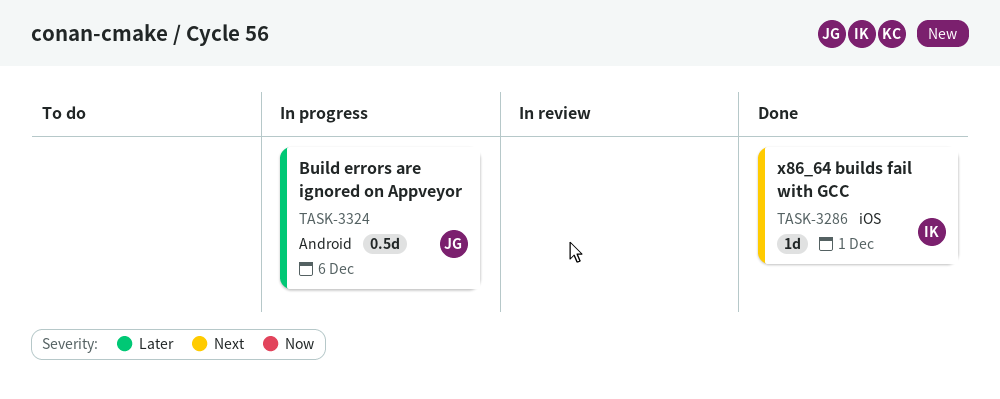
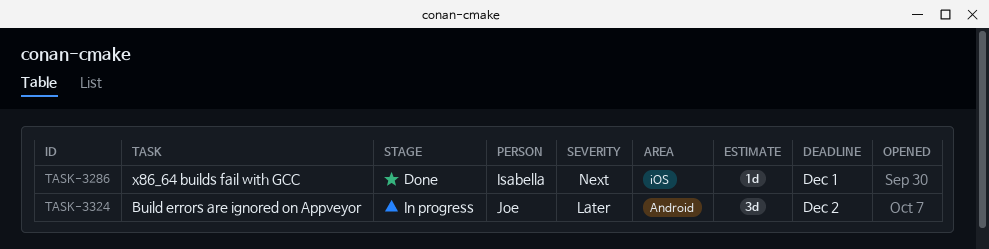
TASK-3324, estimate: 0.5d -> 3d
TASK-3324, due: Dec 6 -> Dec 2

